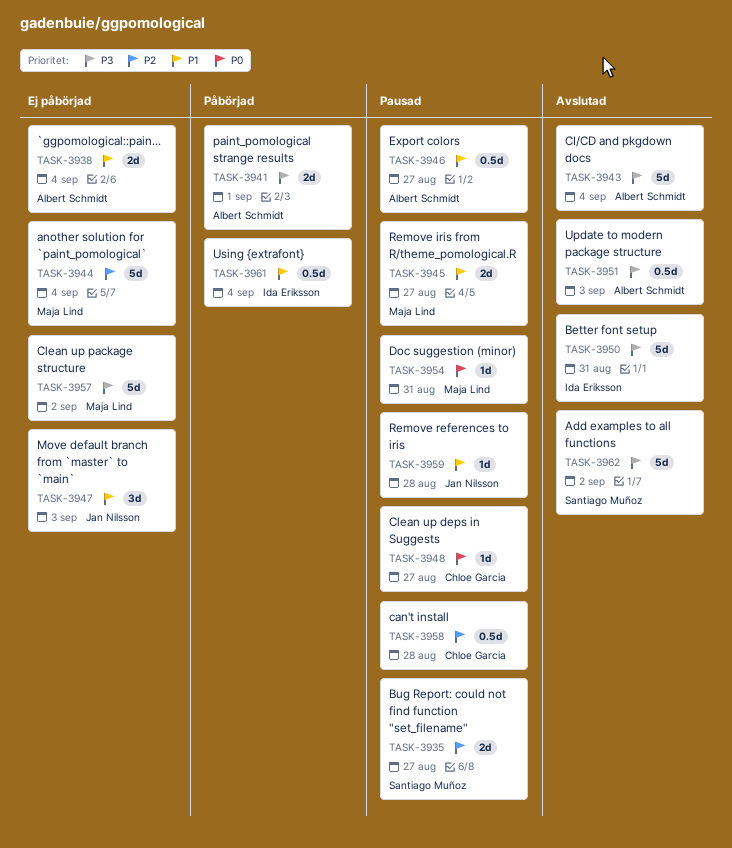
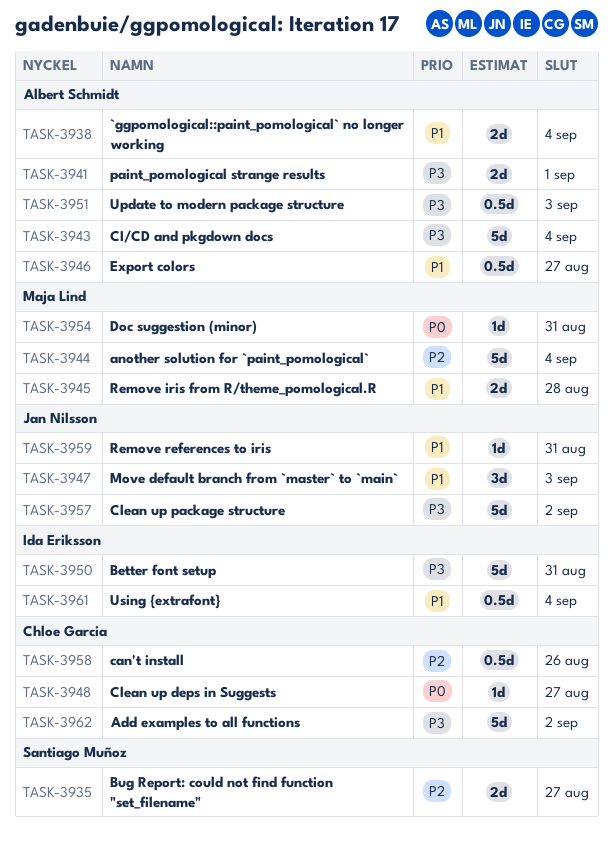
TASK-3945, due: Aug 27 -> Aug 28
TASK-3957, owner: Maja Lind -> Jan Nilsson
TASK-3958, due: Aug 28 -> Aug 26
TASK-3959, due: Aug 28 -> Aug 31
TASK-3962, owner: Santiago Muñoz -> Chloe Garcia

